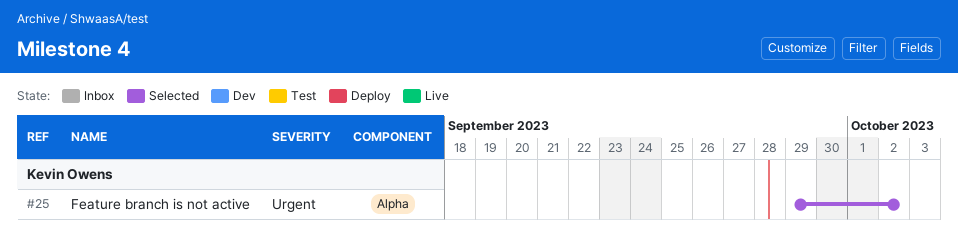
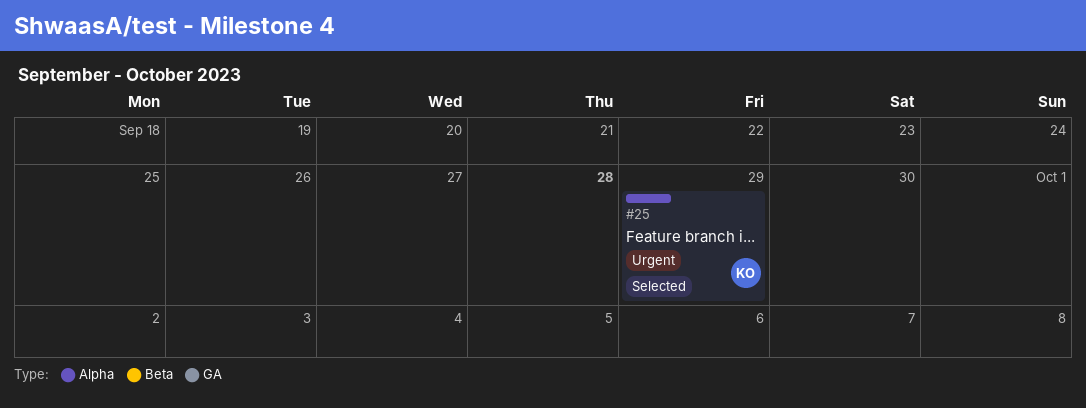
#25, due: Oct 2 -> Sep 29

